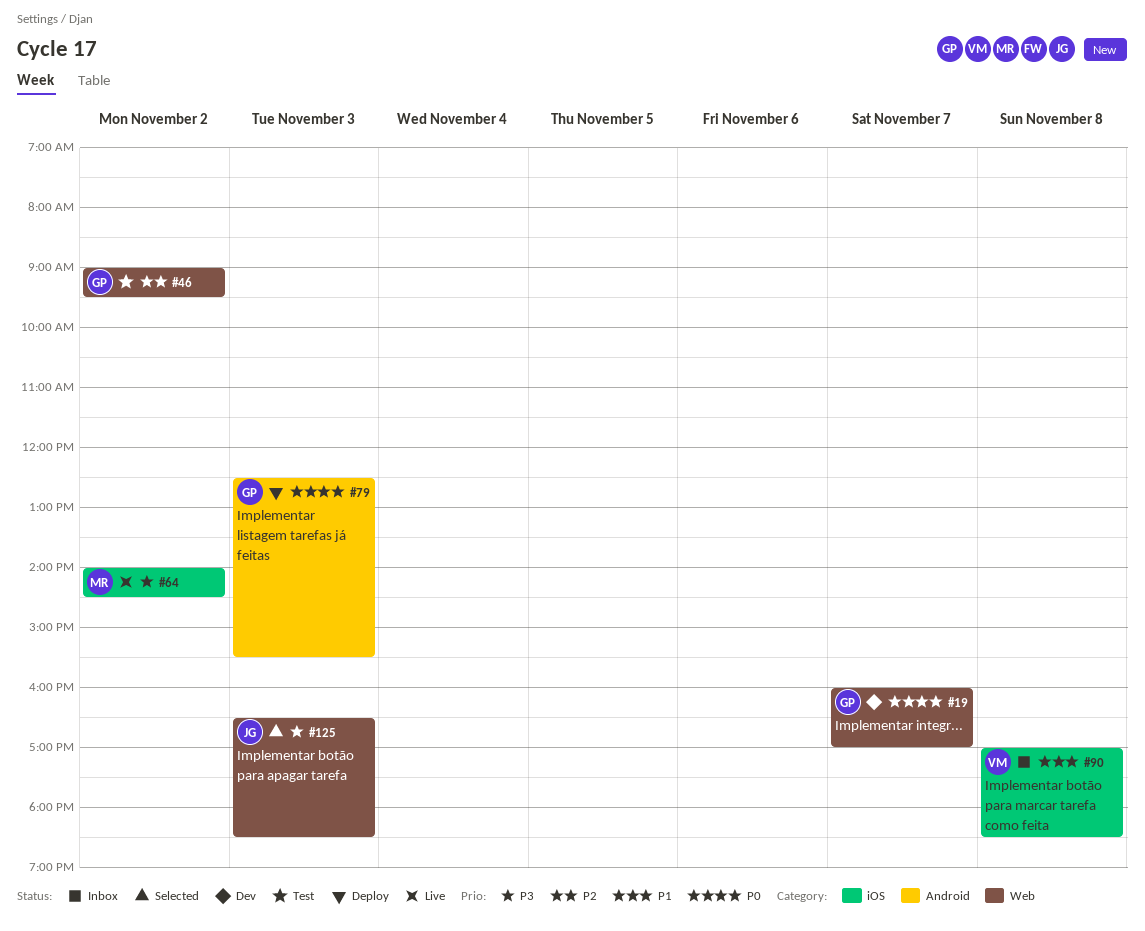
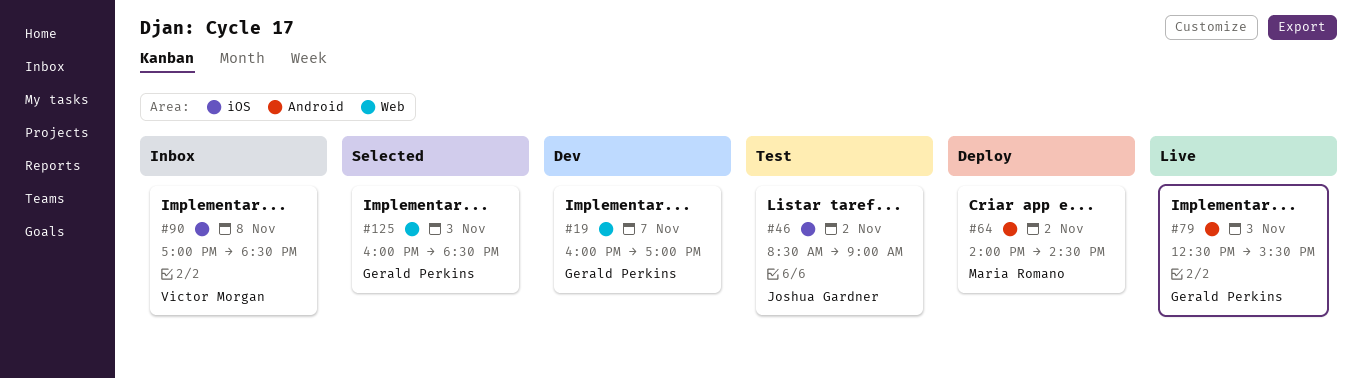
#46, owner: Gerald Perkins -> Joshua Gardner
#46, label: Web -> iOS
#46, begins: 09:00 -> 08:30
#46, ends: 09:30 -> 09:00
#64, status: Live -> Deploy
#64, label: iOS -> Android
#79, status: Deploy -> Live
#125, owner: Joshua Gardner -> Gerald Perkins
#125, begins: 16:30 -> 16:00

